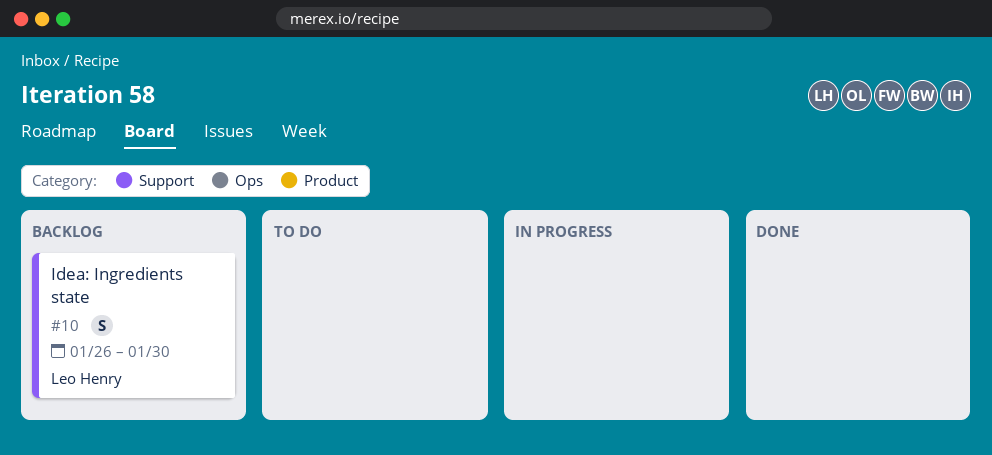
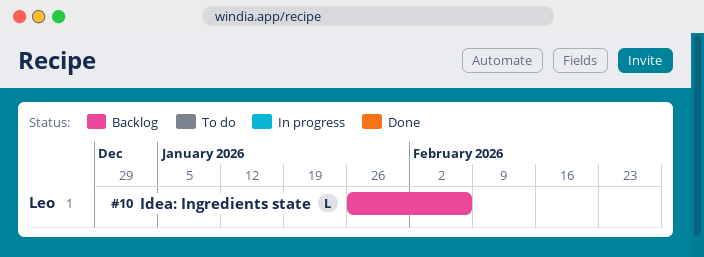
#10, estimate: S -> L
#10, due: Jan 30 -> Feb 6

